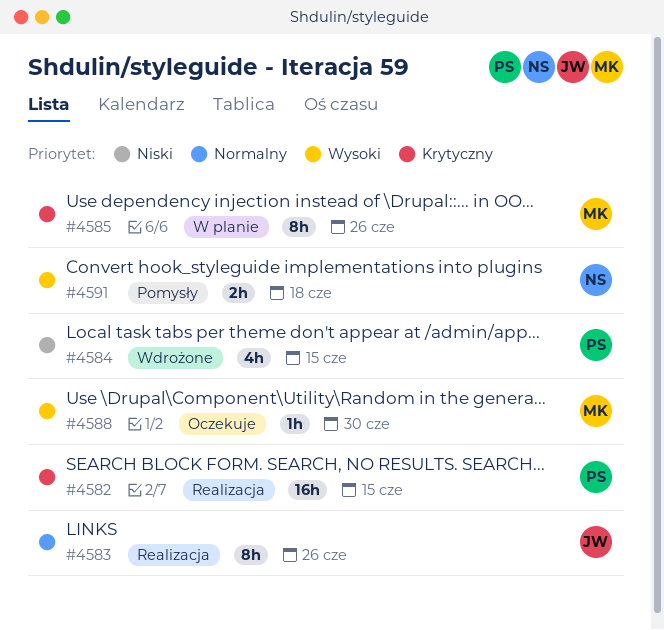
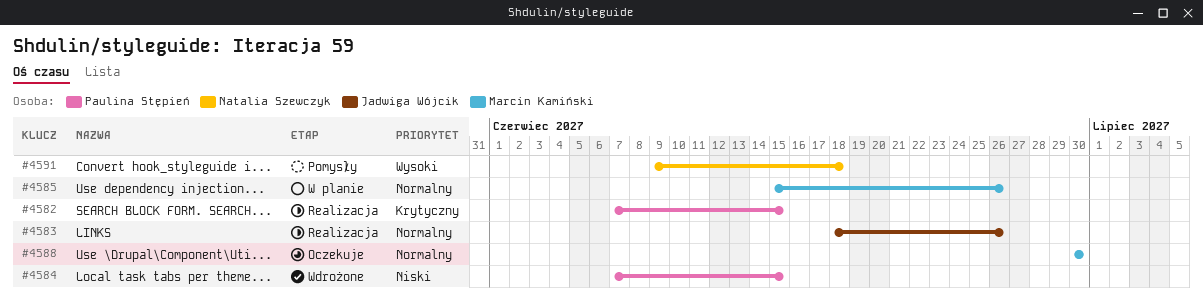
#4585, priority: Krytyczny -> Normalny
#4588, priority: Wysoki -> Normalny

